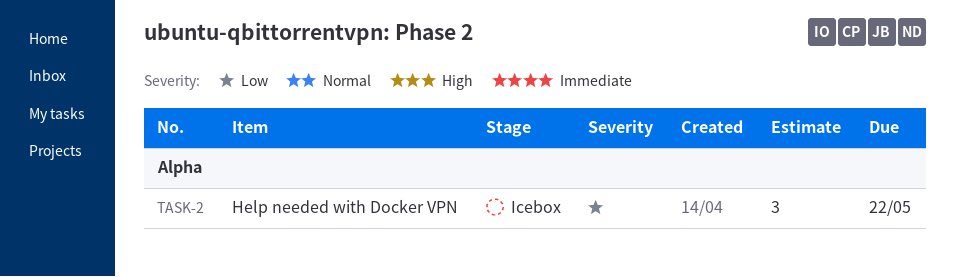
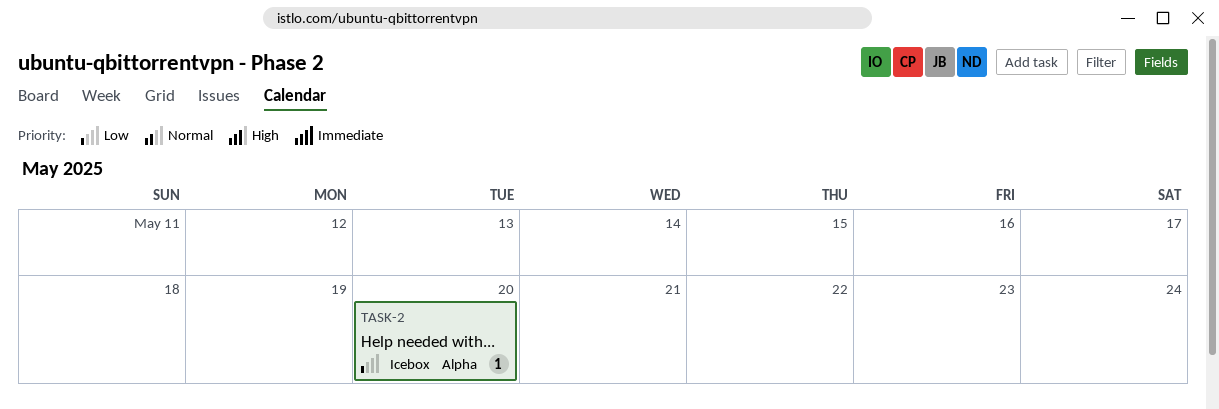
TASK-2, estimate: 3 -> 1
TASK-2, due: May 22 -> May 20

